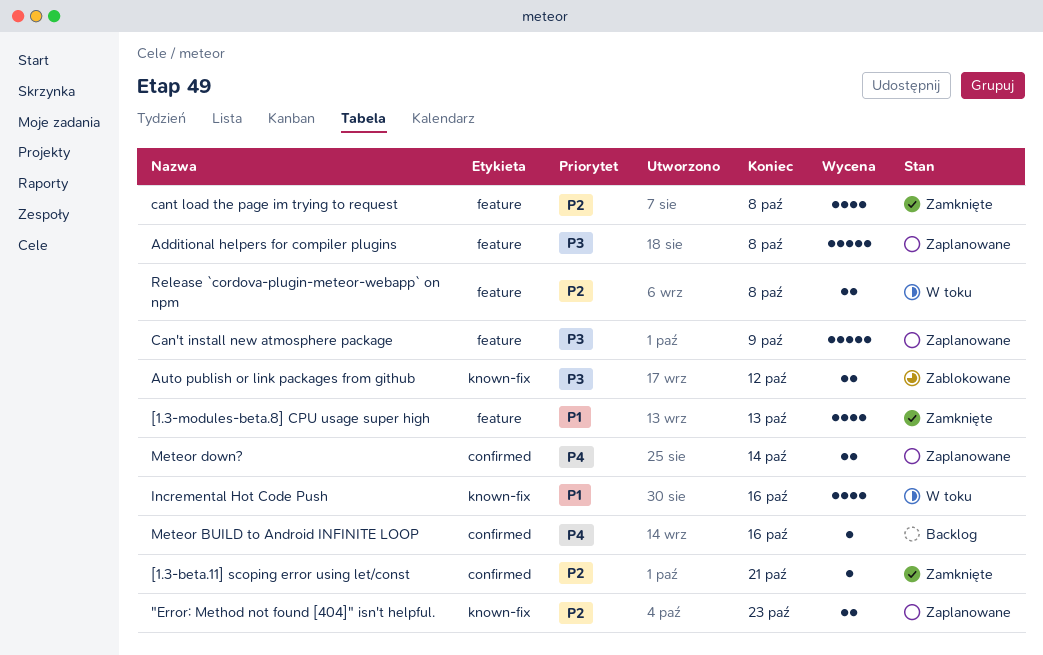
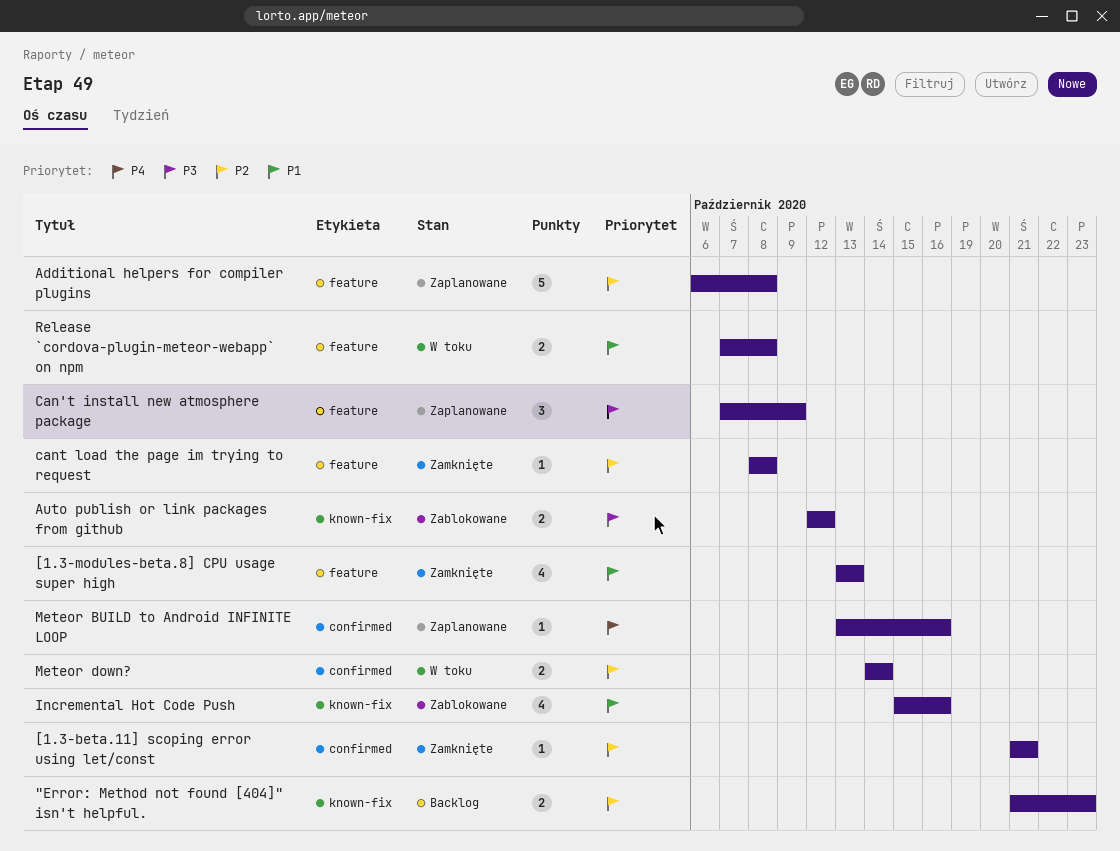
"Error: Method not found [404]" isn't helpful., status: Zaplanowane -> Backlog
Additional helpers for compiler plugins, priority: P3 -> P2
Can't install new atmosphere package, estimate: 5 -> 3
cant load the page im trying to request, estimate: 4 -> 1
Incremental Hot Code Push, status: W toku -> Zablokowane
Meteor BUILD to Android INFINITE LOOP, status: Backlog -> Zaplanowane
Meteor down?, status: Zaplanowane -> W toku
Meteor down?, priority: P4 -> P2
Release `cordova-plugin-meteor-webapp` on npm, priority: P2 -> P1

